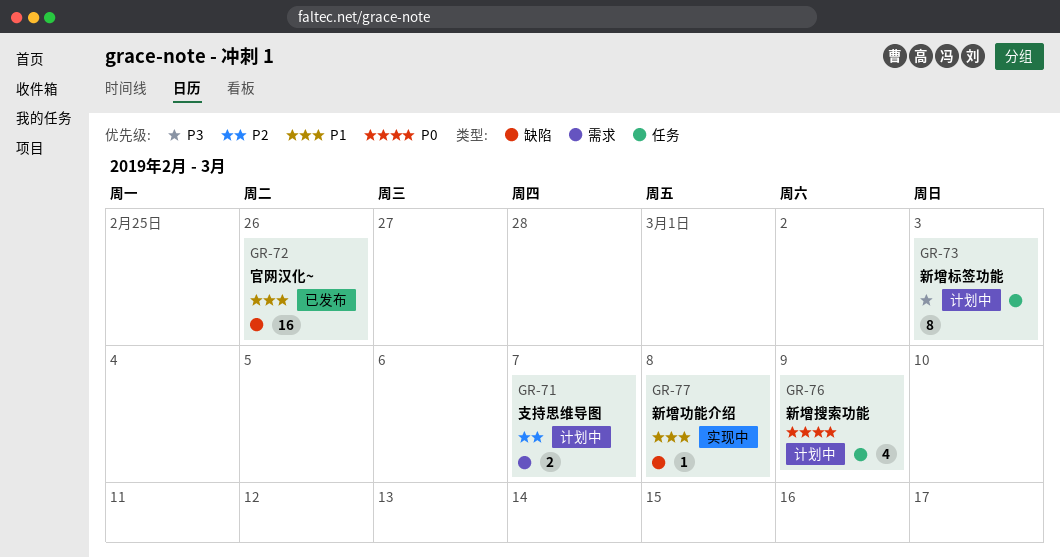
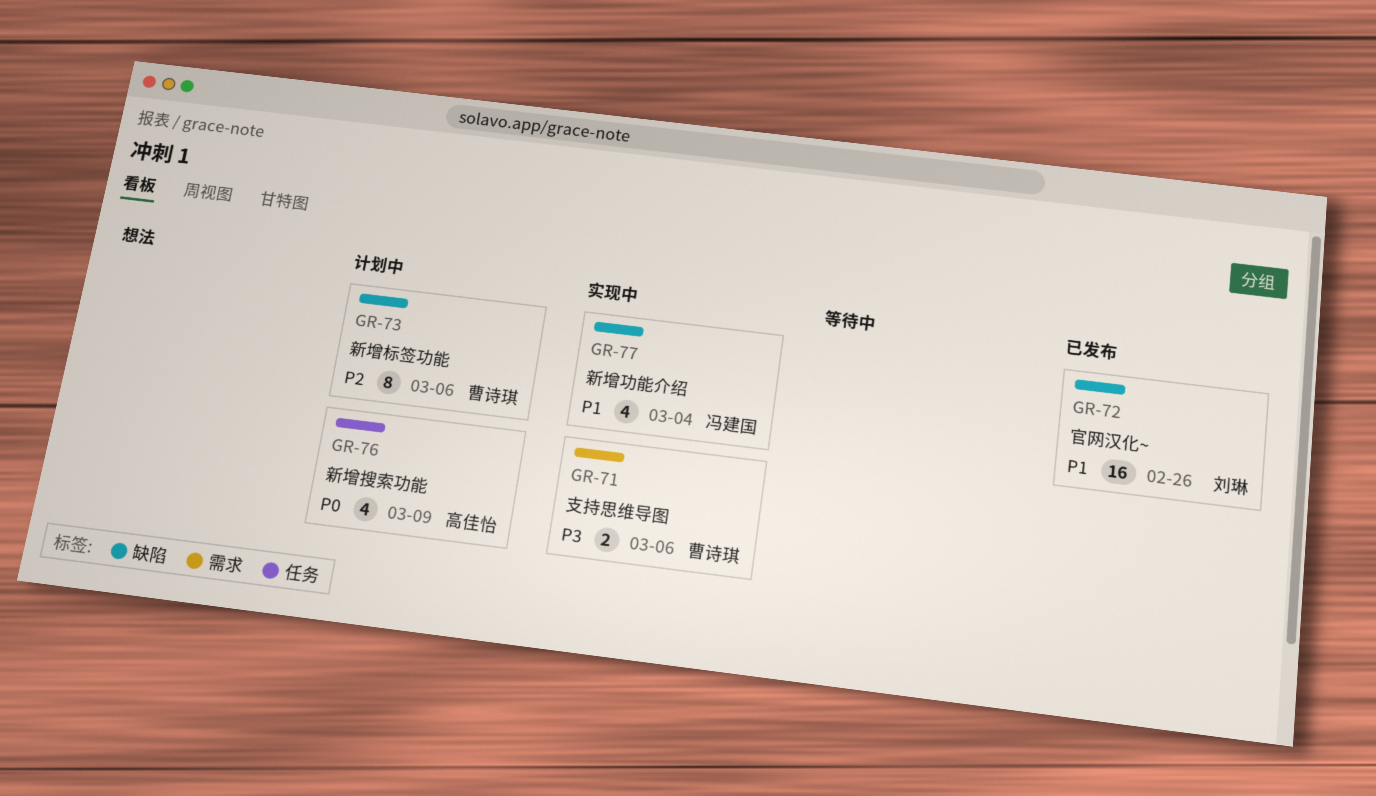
GR-71, status: 计划中 -> 实现中
GR-71, priority: P2 -> P3
GR-71, due: Mar 7 -> Mar 6
GR-73, priority: P3 -> P2
GR-73, label: 任务 -> 缺陷
GR-73, due: Mar 3 -> Mar 6
GR-77, estimate: 1 -> 4
GR-77, due: Mar 8 -> Mar 4

